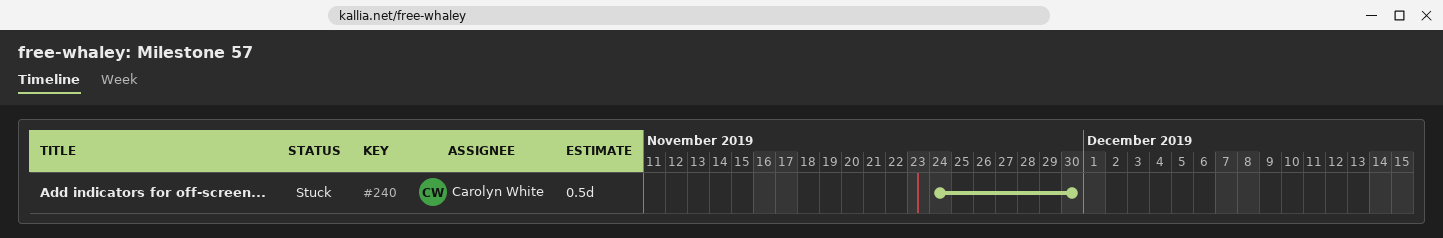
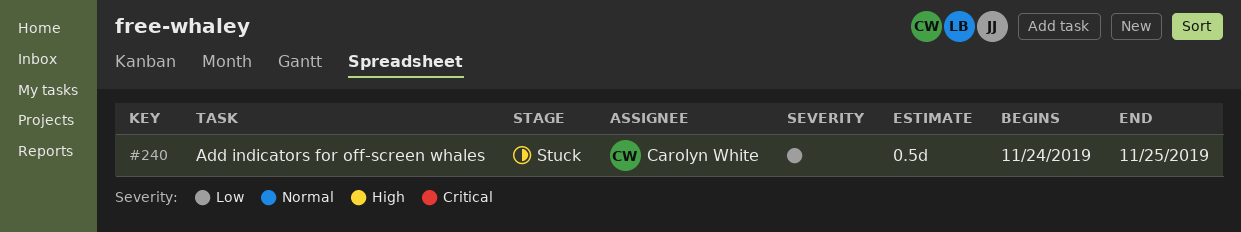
#240, due: Nov 30 -> Nov 25

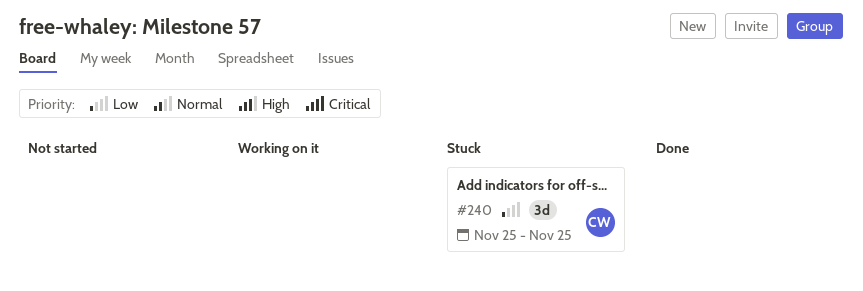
#240, estimate: 0.5d -> 3d
#240, start: Nov 24 -> Nov 25

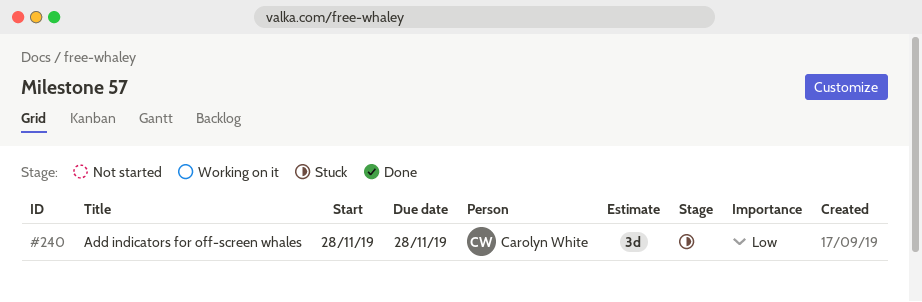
#240, start: Nov 25 -> Nov 28
#240, due: Nov 25 -> Nov 28

